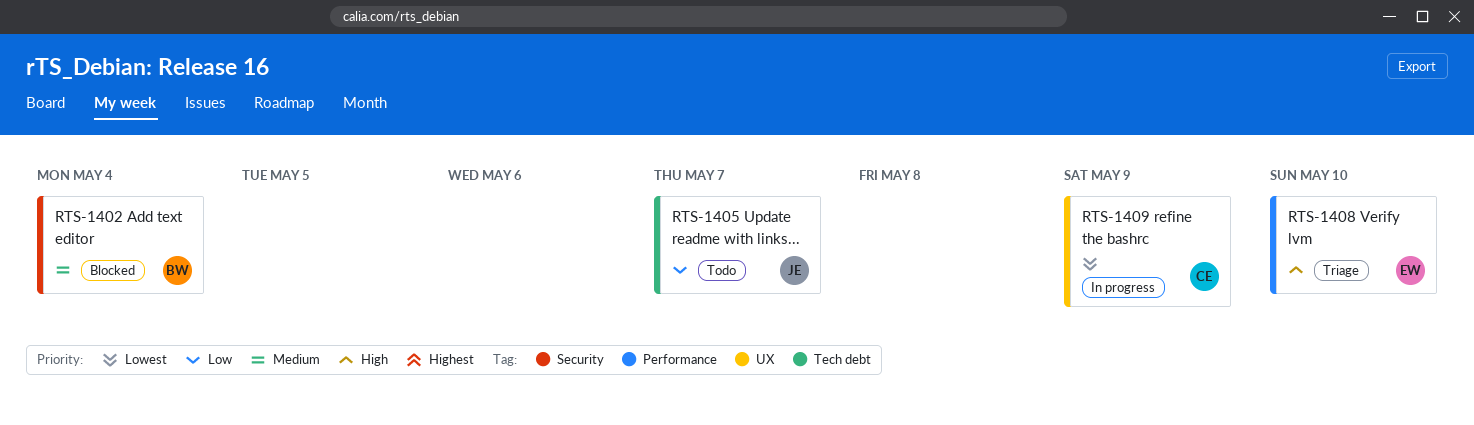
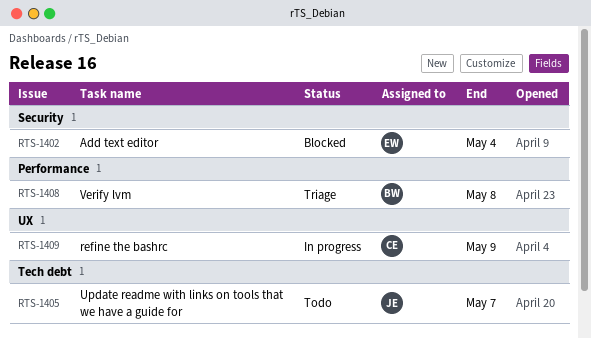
RTS-1402, owner: BW -> EW
RTS-1408, owner: EW -> BW
RTS-1408, due: May 10 -> May 8

